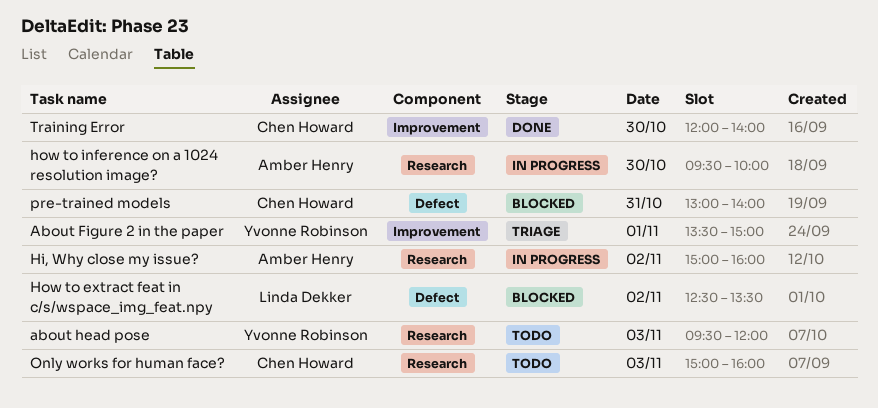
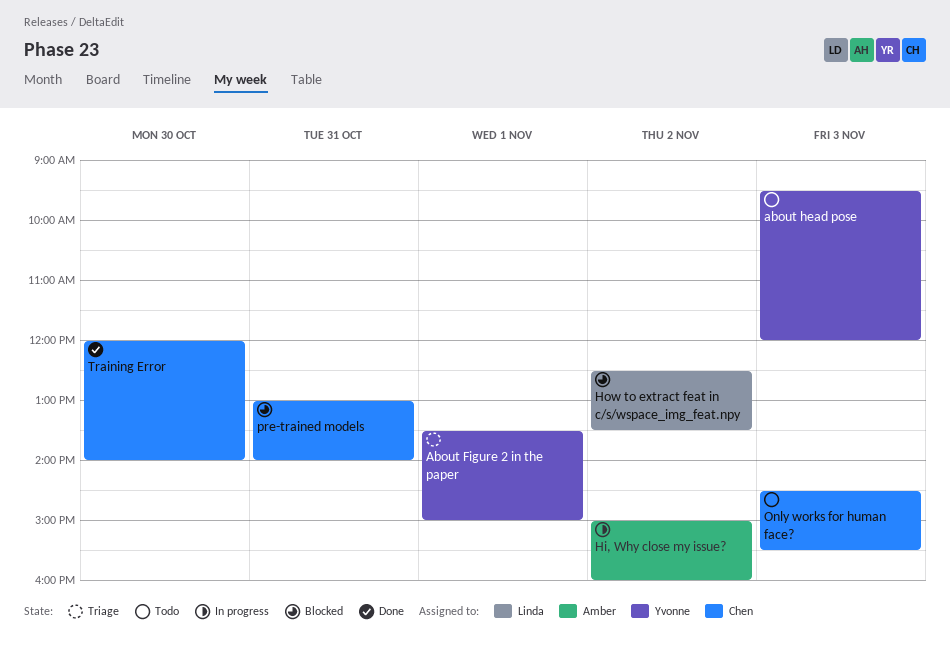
how to inference on a 1024 resolution image?: present -> none
Only works for human face?, begins: 15:00 -> 14:30
Only works for human face?, ends: 16:00 -> 15:30

